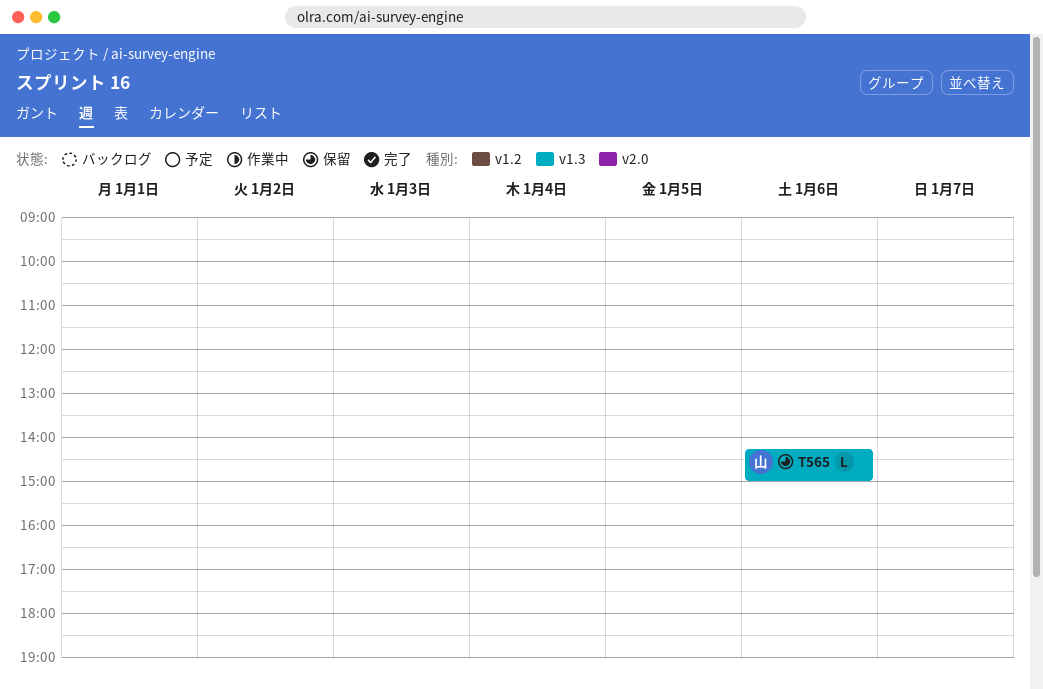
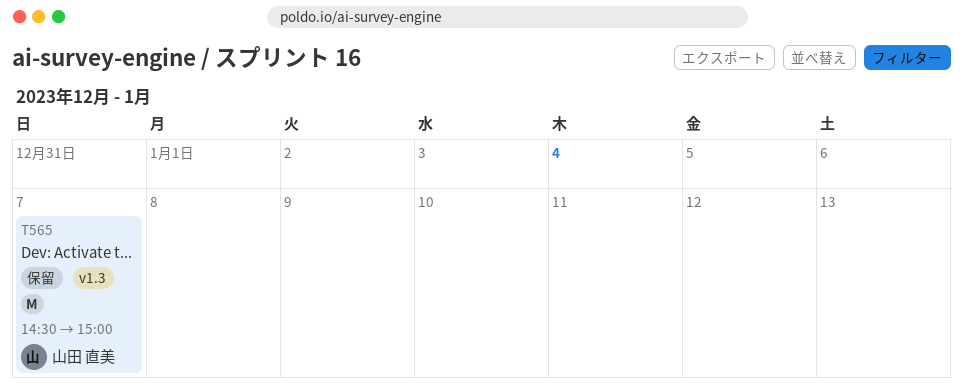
T565, estimate: L -> M
T565, day: Jan 6 -> Jan 7
T565, begins: 14:15 -> 14:30

